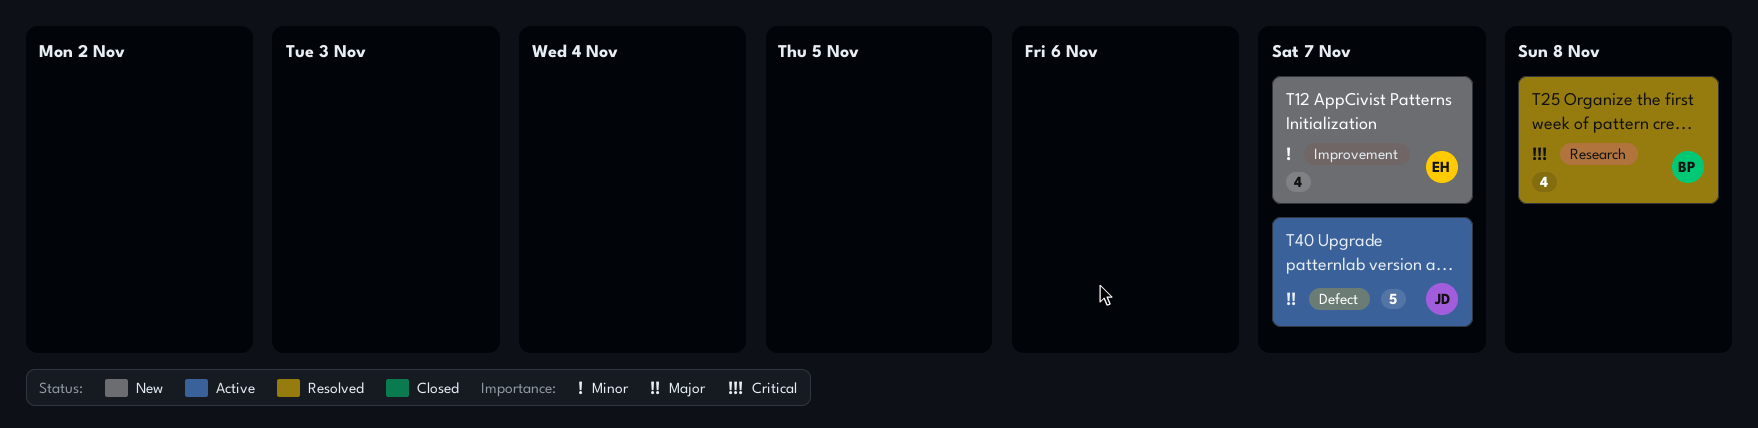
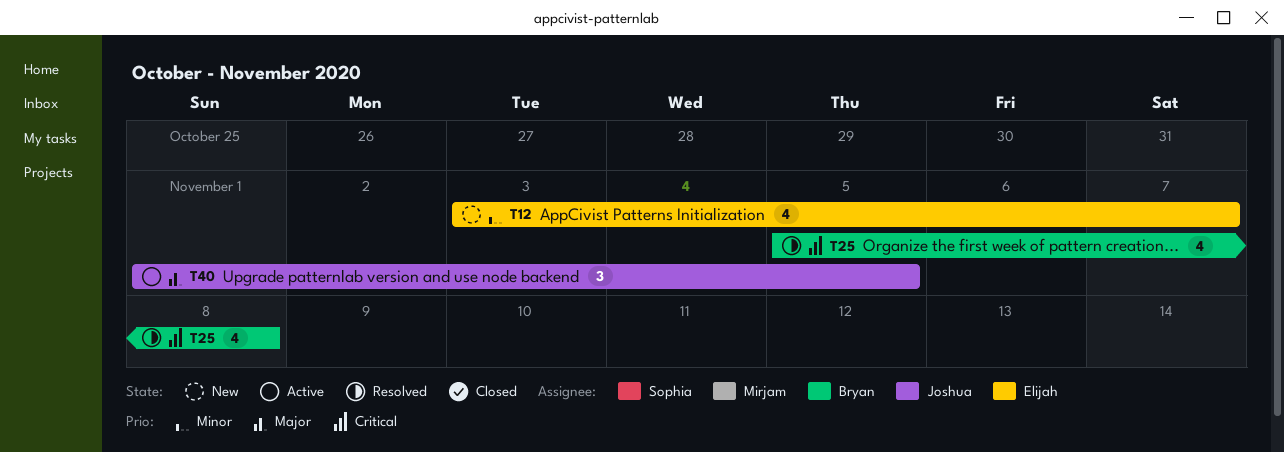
T40, estimate: 5 -> 3
T40, due: Nov 7 -> Nov 5

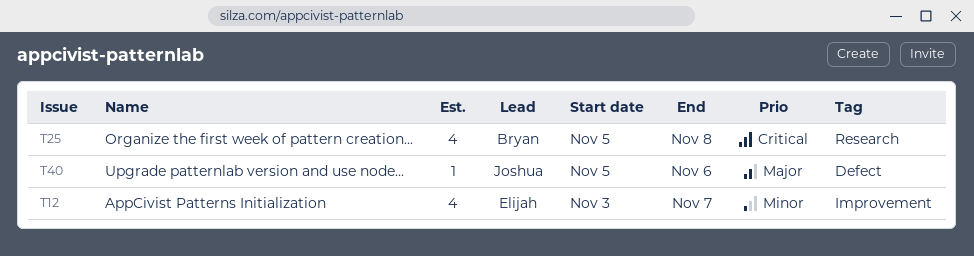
T40, estimate: 3 -> 1
T40, start: Nov 1 -> Nov 5
T40, due: Nov 5 -> Nov 6

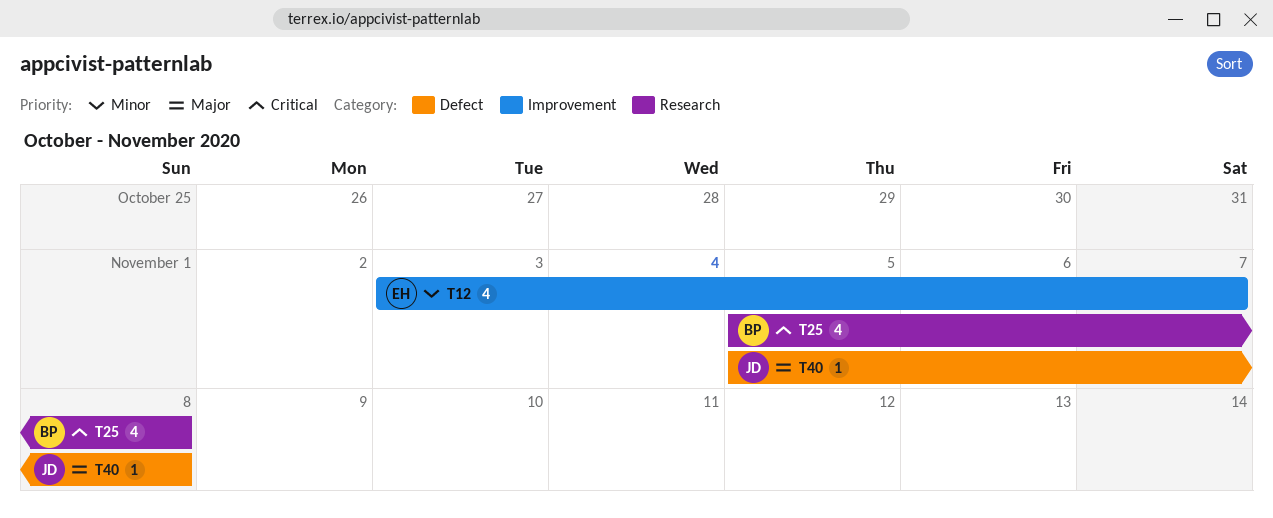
T40, due: Nov 6 -> Nov 8

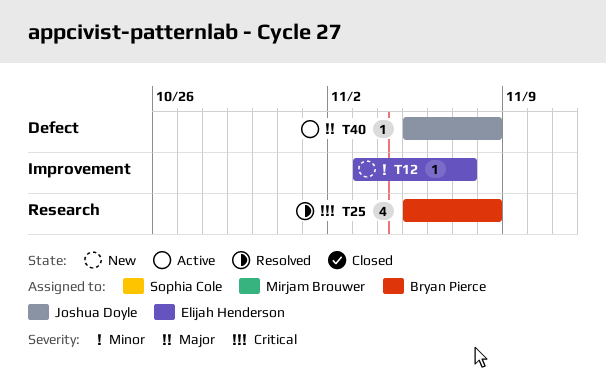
T12, estimate: 4 -> 1

